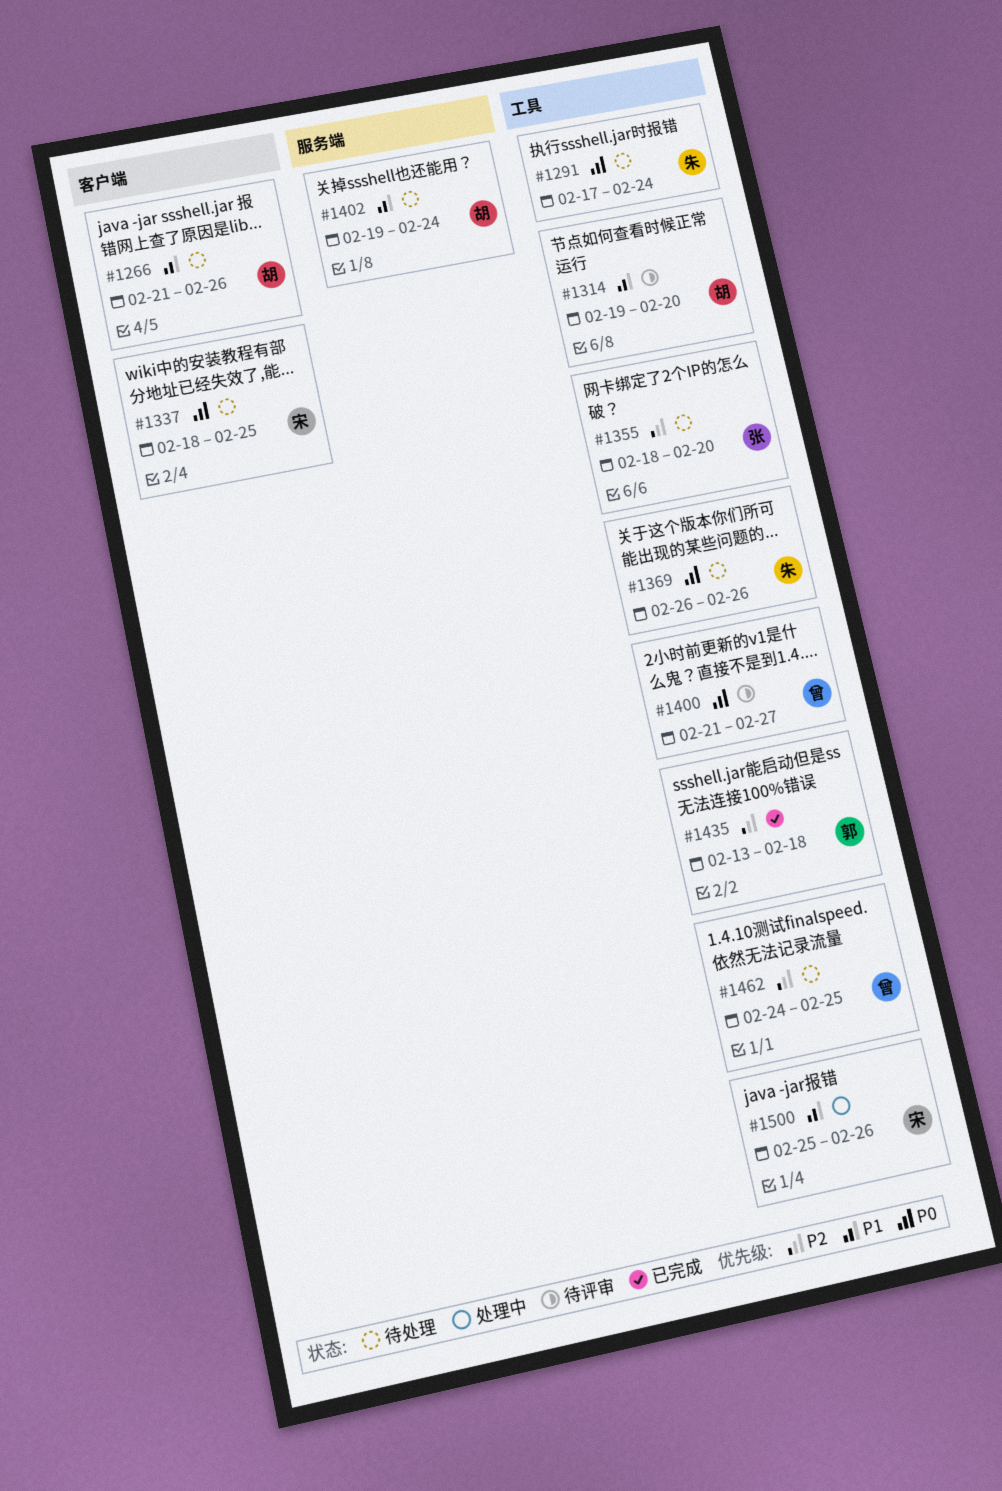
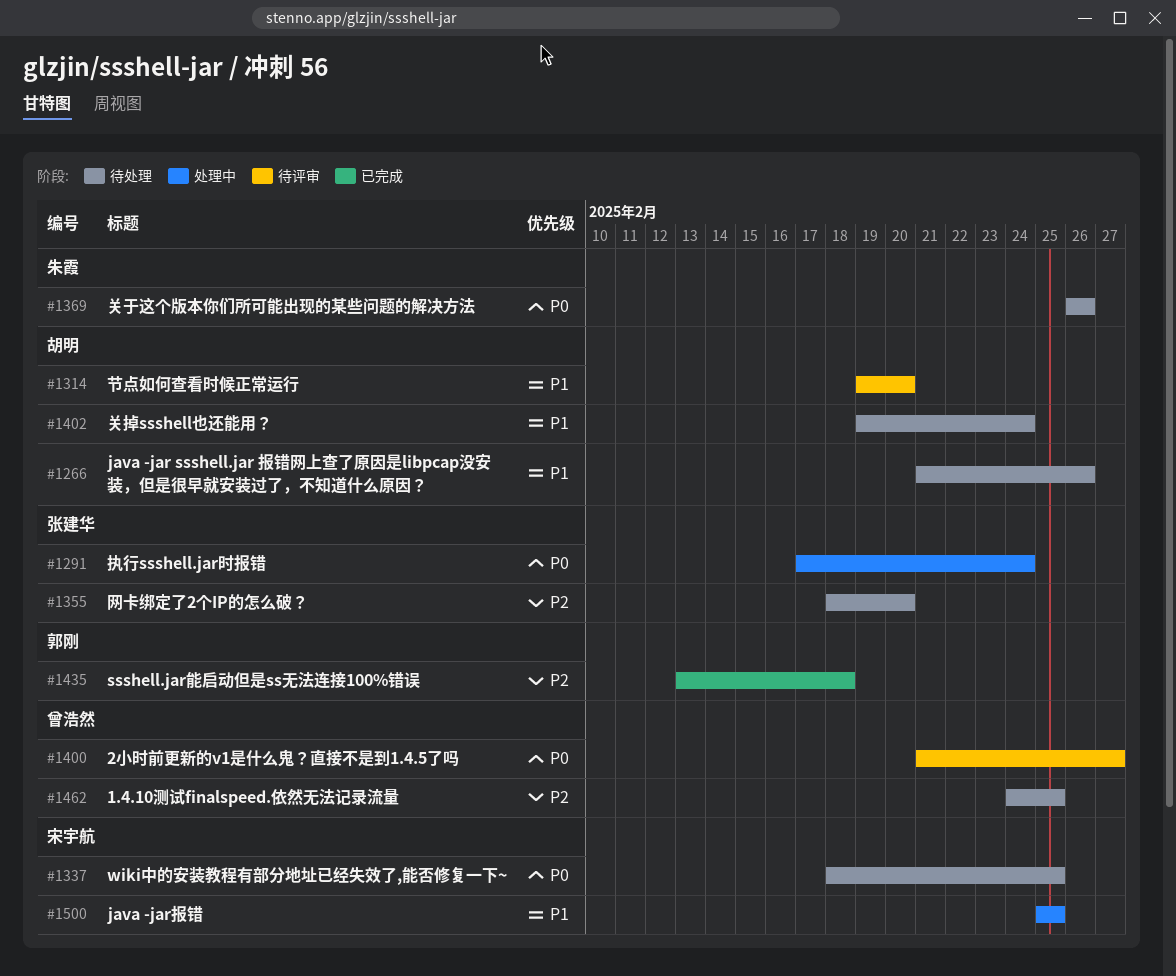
#1291, status: 待处理 -> 处理中
#1291, owner: 朱霞 -> 张建华
#1500, due: Feb 26 -> Feb 25

